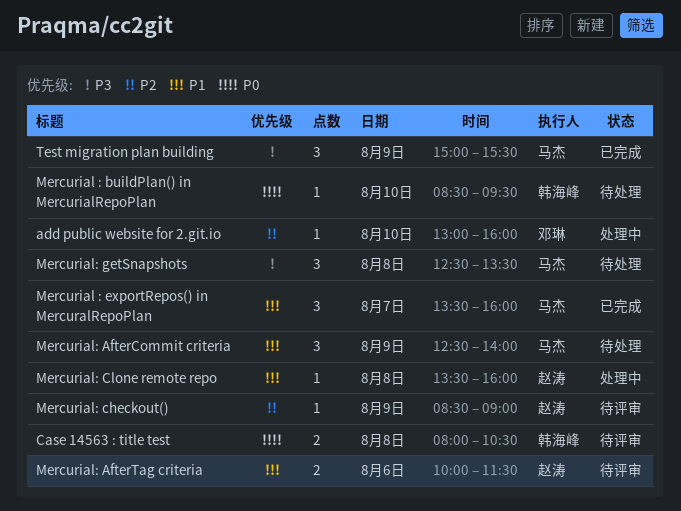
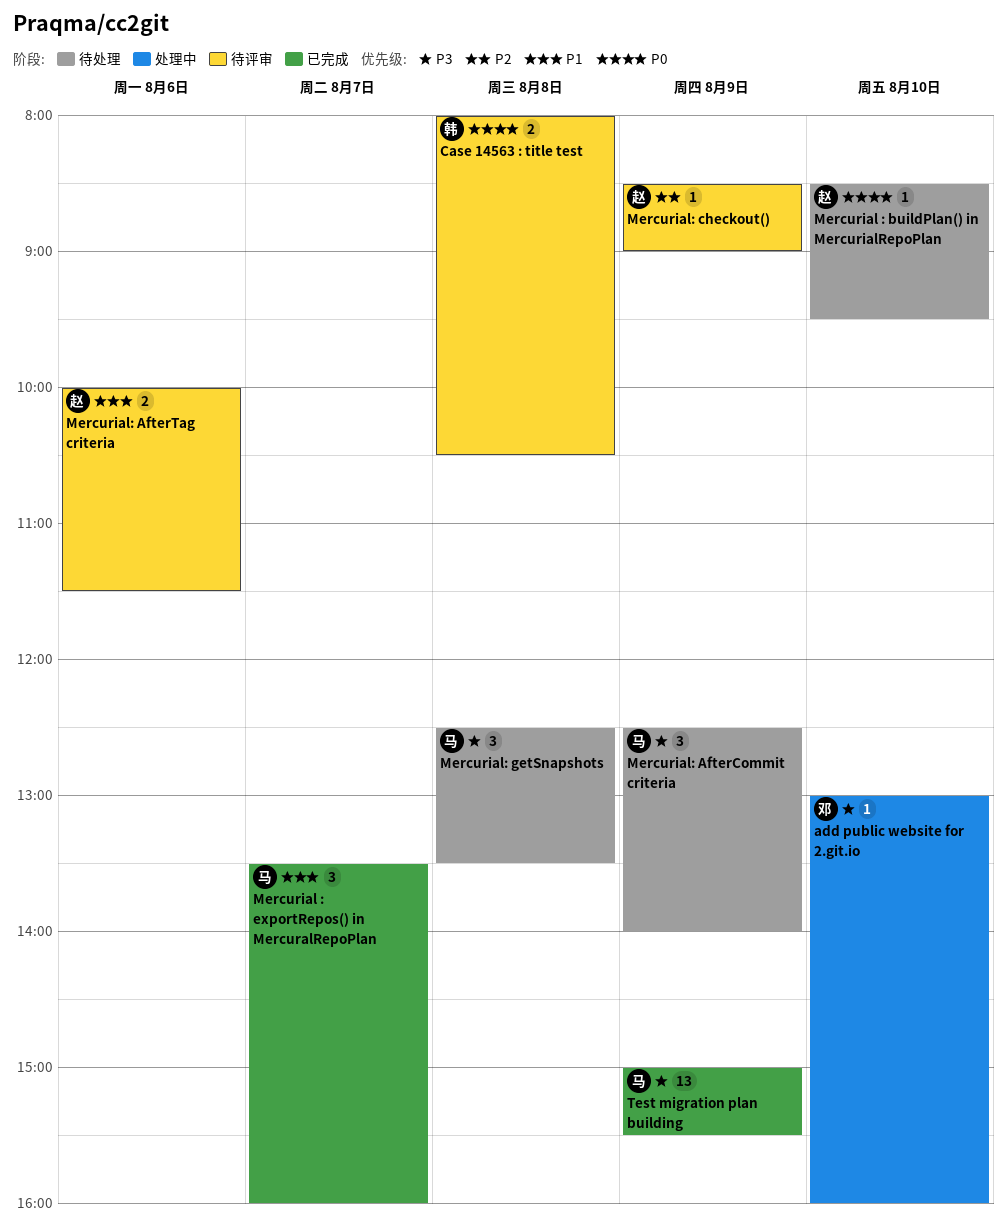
add public website for 2.git.io, priority: P2 -> P3
Mercurial : buildPlan() in MercurialRepoPlan, owner: 韩海峰 -> 赵涛
Mercurial: AfterCommit criteria, priority: P1 -> P3
Mercurial: Clone remote repo: present -> none
Test migration plan building, estimate: 3 -> 13

